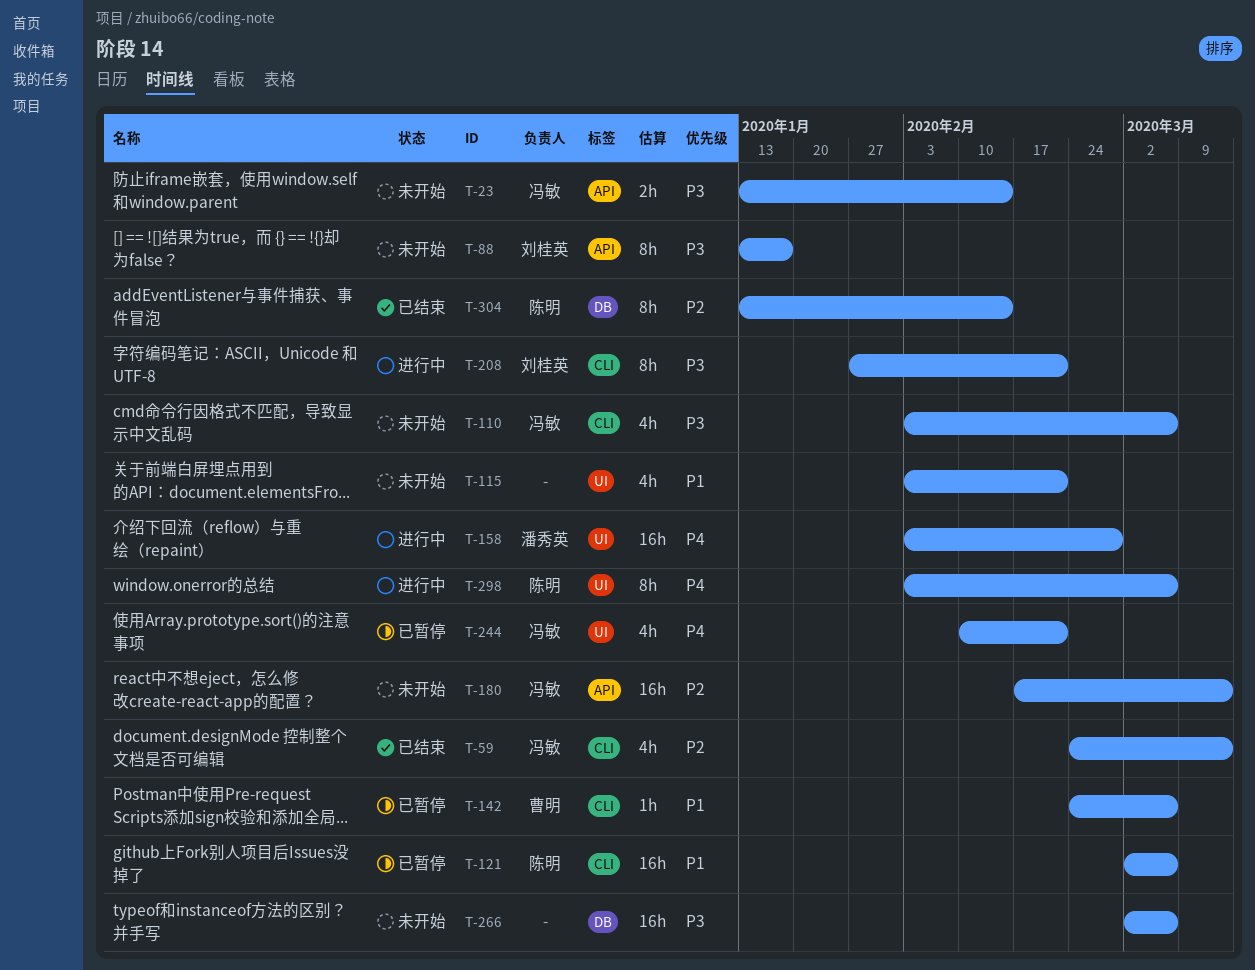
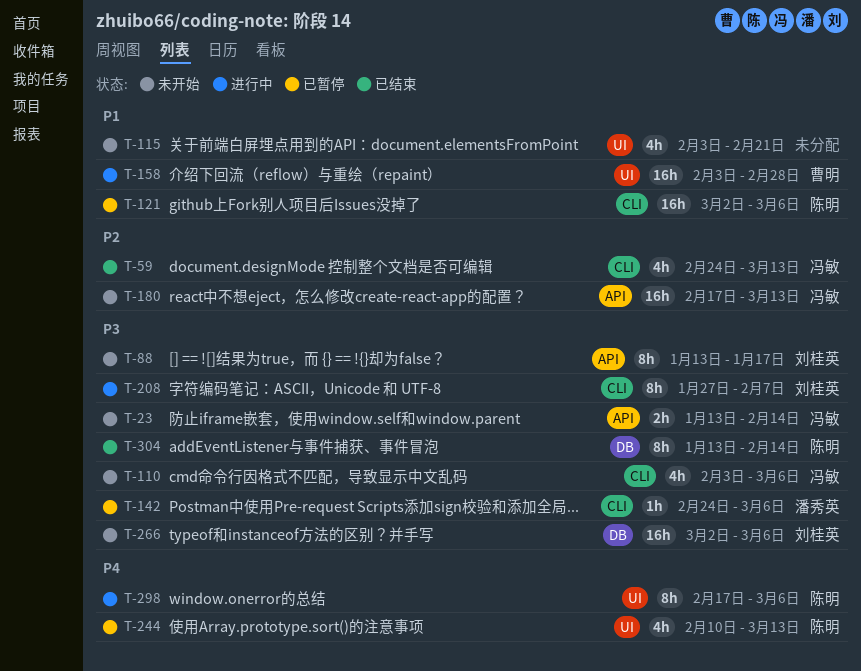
T-142, owner: 曹明 -> 潘秀英
T-142, priority: P1 -> P3
T-158, owner: 潘秀英 -> 曹明
T-158, priority: P4 -> P1
T-208, due: Feb 21 -> Feb 7
T-244, owner: 冯敏 -> 陈明
T-244, due: Feb 21 -> Mar 13
T-266, owner: none -> 刘桂英
T-298, start: Feb 3 -> Feb 17
T-304, priority: P2 -> P3

